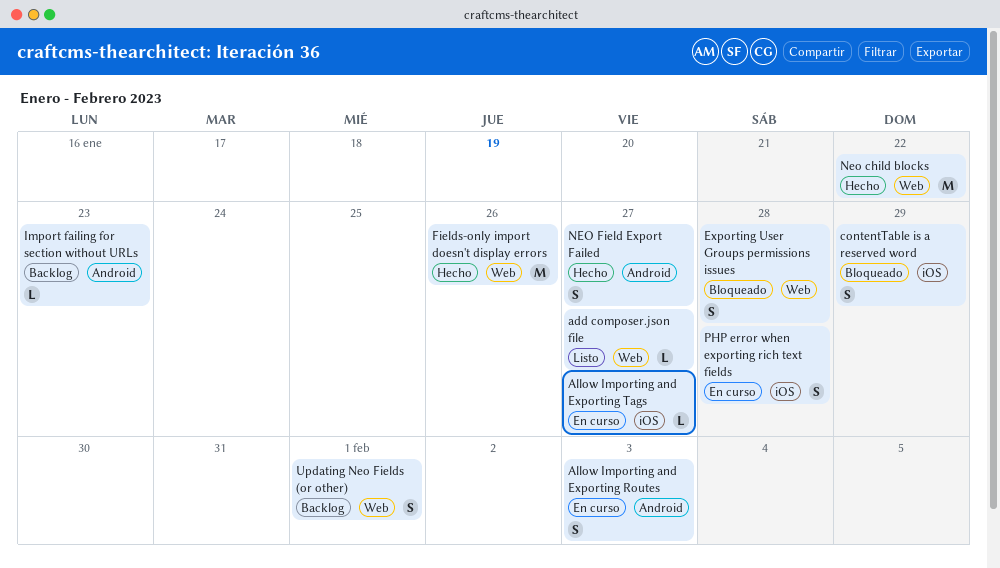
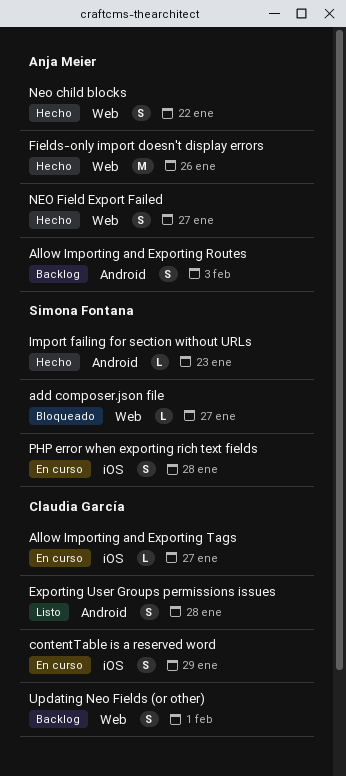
add composer.json file, status: Listo -> Bloqueado
Allow Importing and Exporting Routes, status: En curso -> Backlog
contentTable is a reserved word, status: Bloqueado -> En curso
Exporting User Groups permissions issues, status: Bloqueado -> Listo
Exporting User Groups permissions issues, label: Web -> Android
Import failing for section without URLs, status: Backlog -> Hecho
Neo child blocks, estimate: M -> S
NEO Field Export Failed, label: Android -> Web

